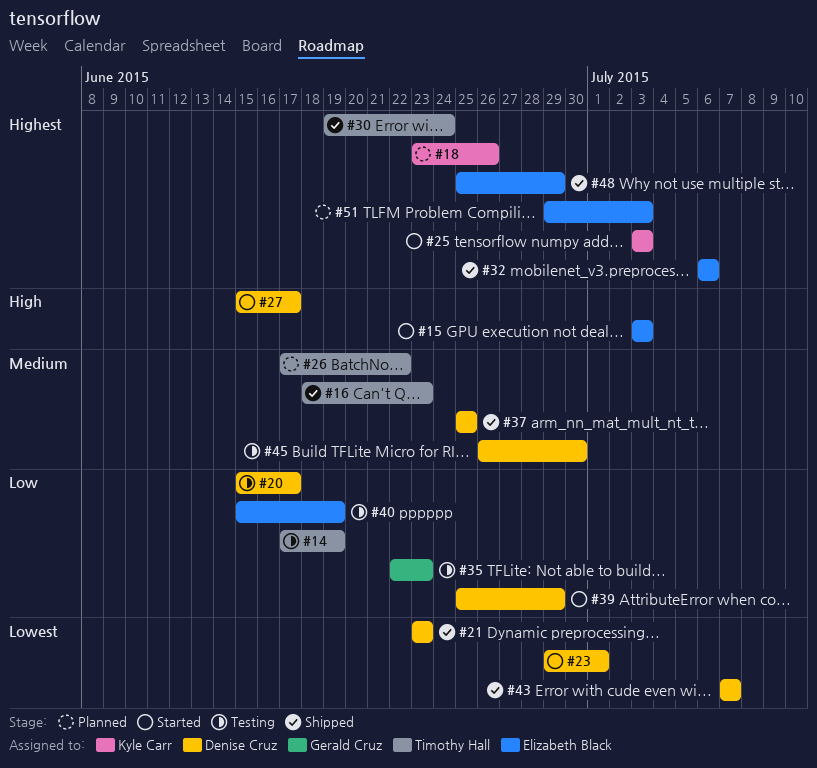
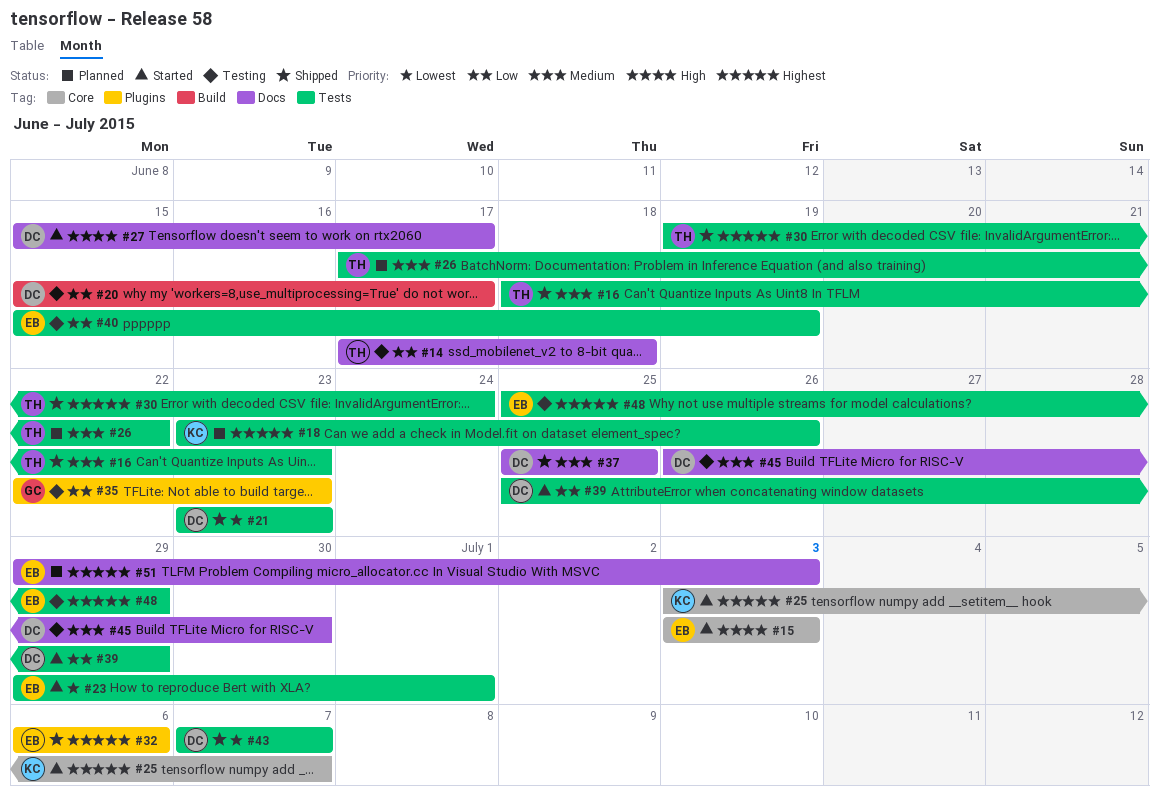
#14, due: Jun 19 -> Jun 18
#23, owner: Denise Cruz -> Elizabeth Black
#25, due: Jul 3 -> Jul 7
#48, status: Shipped -> Testing

